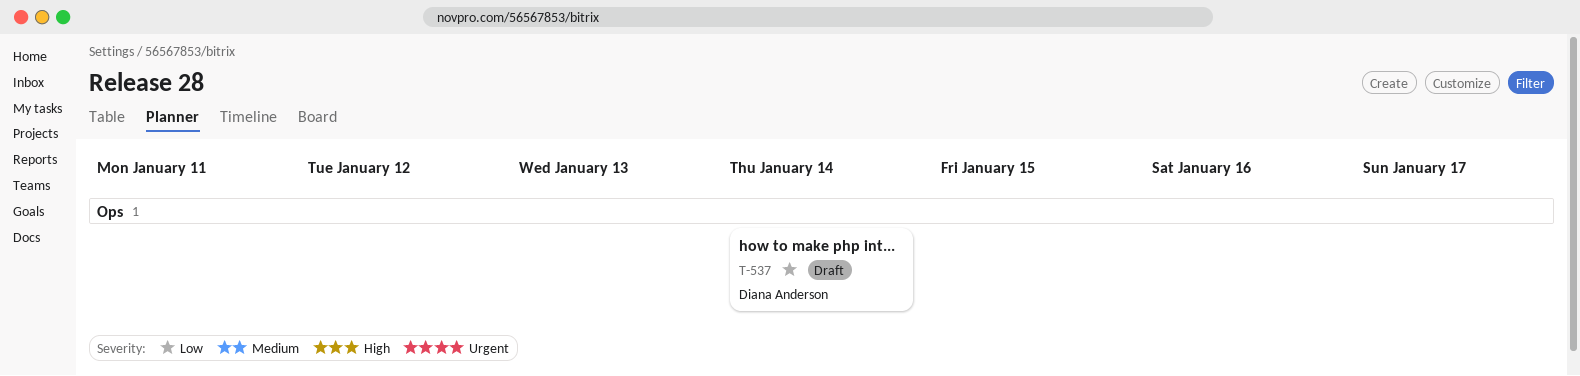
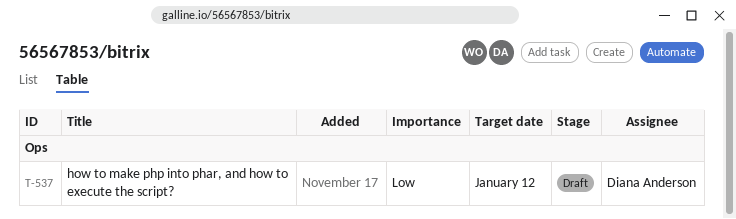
T-537, due: Jan 14 -> Jan 12

